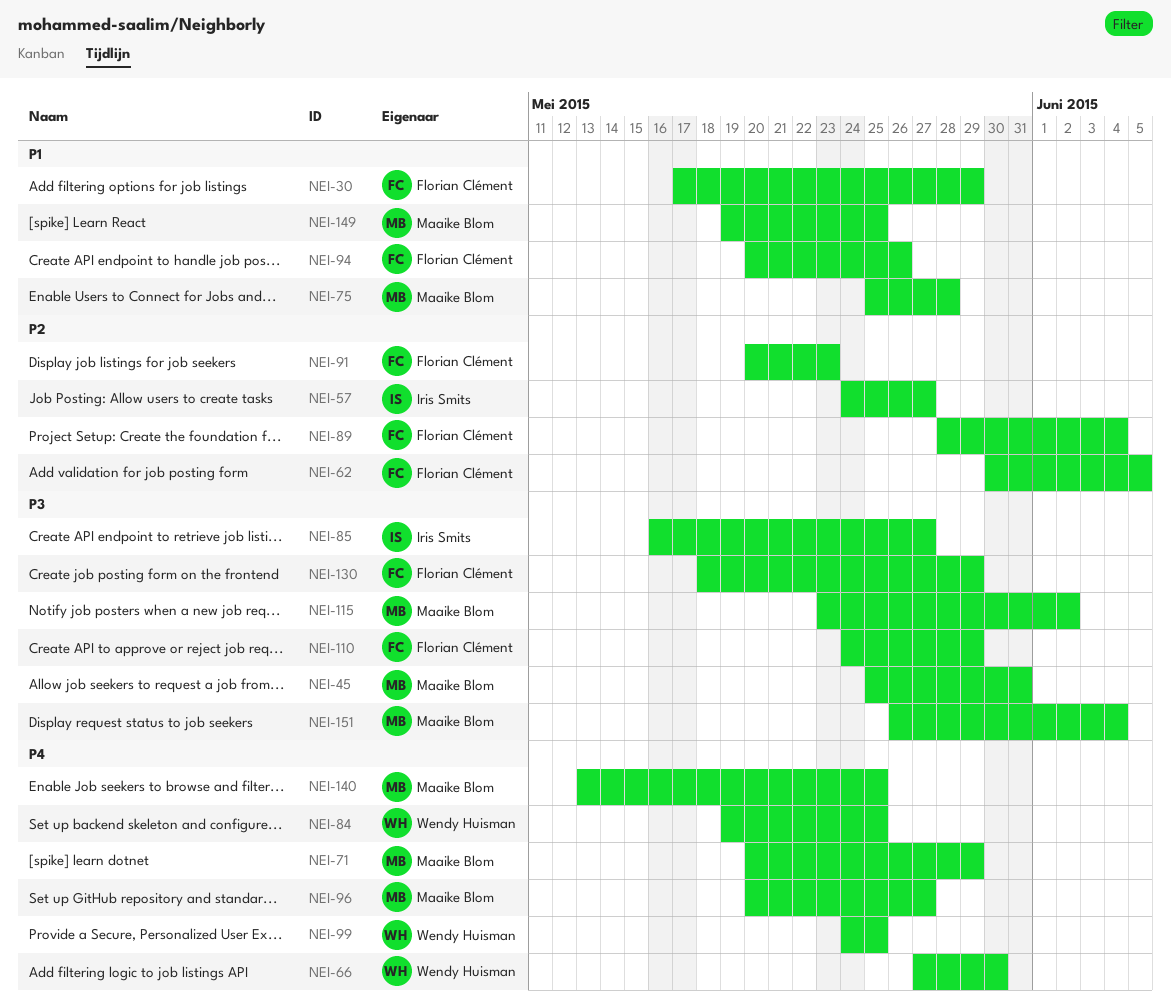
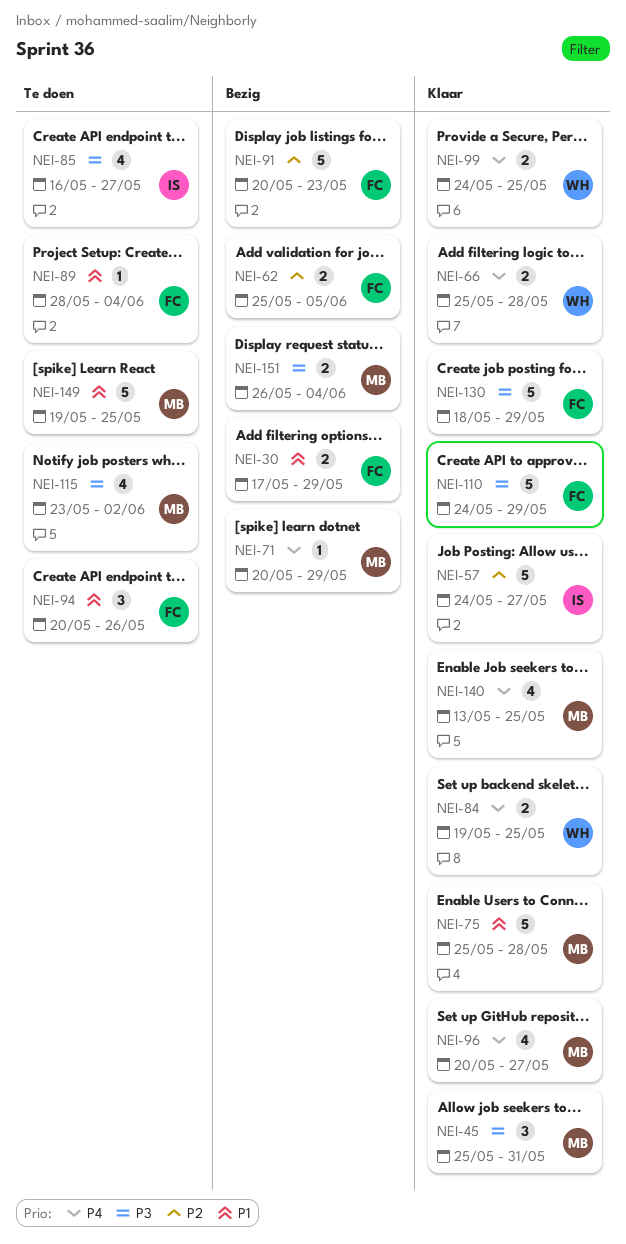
NEI-62, start: May 30 -> May 25
NEI-66, start: May 27 -> May 25
NEI-66, due: May 30 -> May 28
NEI-89, priority: P2 -> P1

